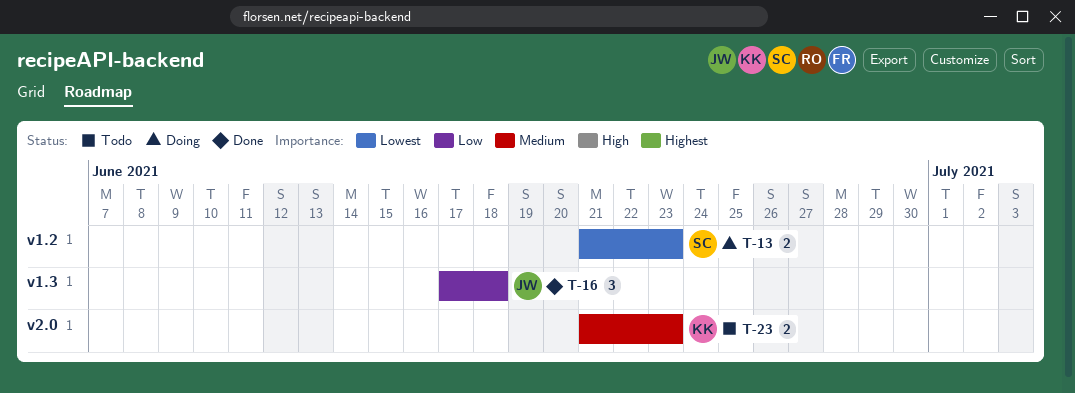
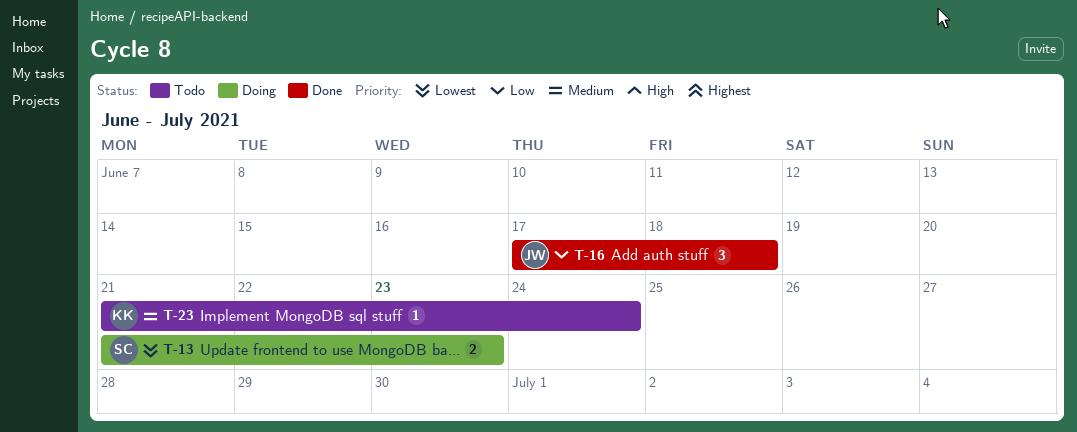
T-23, estimate: 2 -> 1
T-23, due: Jun 23 -> Jun 24

